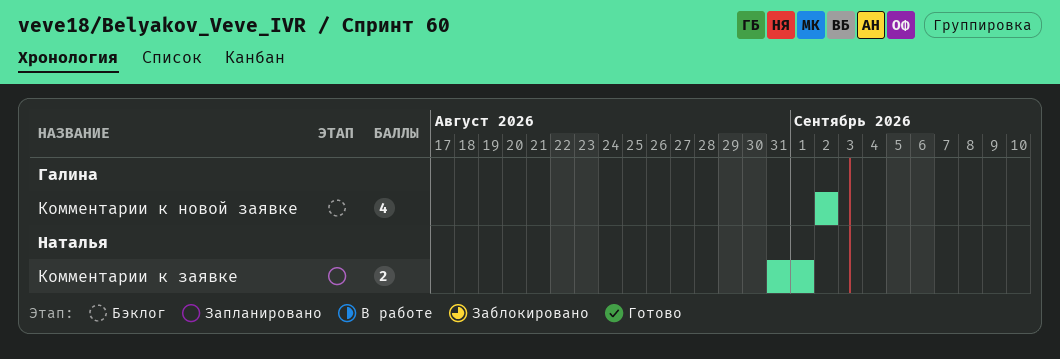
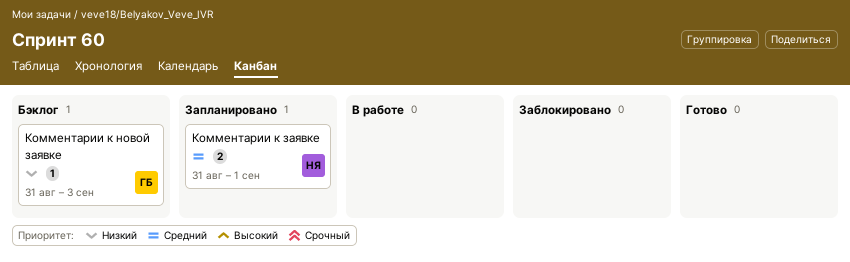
Комментарии к новой заявке, estimate: 4 -> 1
Комментарии к новой заявке, start: Sep 2 -> Aug 31
Комментарии к новой заявке, due: Sep 2 -> Sep 3

